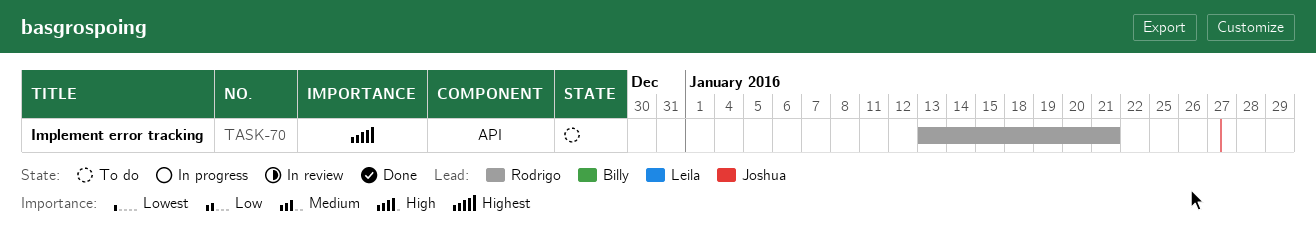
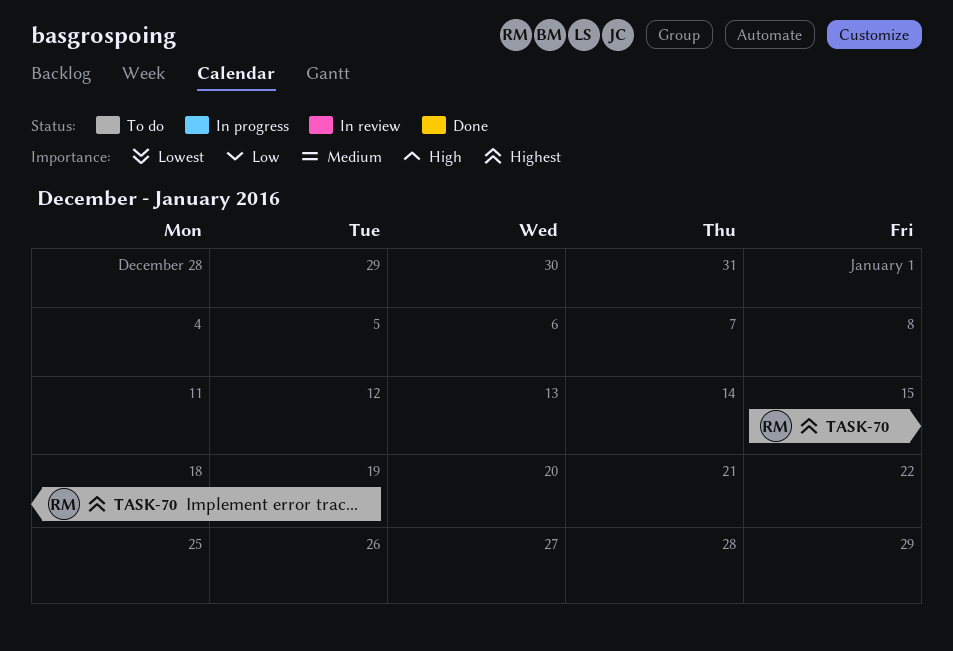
TASK-70, start: Jan 13 -> Jan 15
TASK-70, due: Jan 21 -> Jan 19

